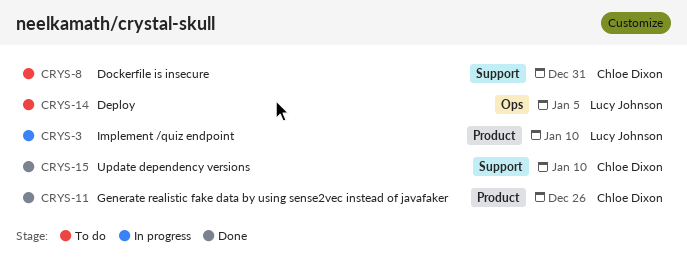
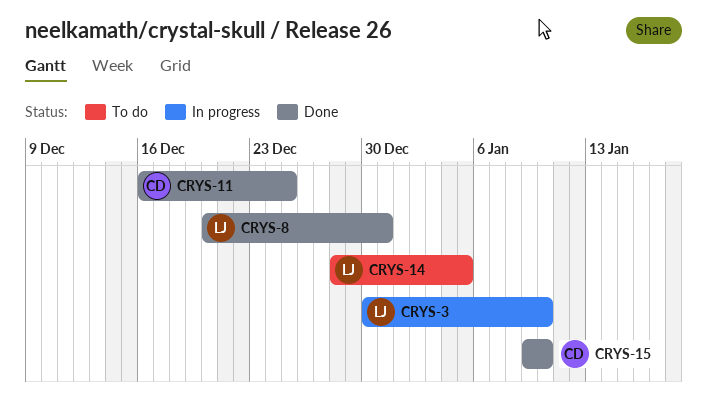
CRYS-8, status: To do -> Done
CRYS-8, owner: Chloe Dixon -> Lucy Johnson
CRYS-11, due: Dec 26 -> Dec 25

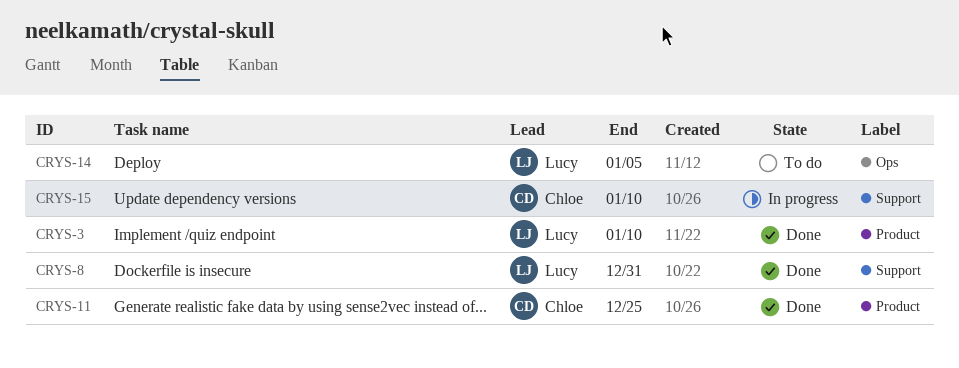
CRYS-3, status: In progress -> Done
CRYS-15, status: Done -> In progress

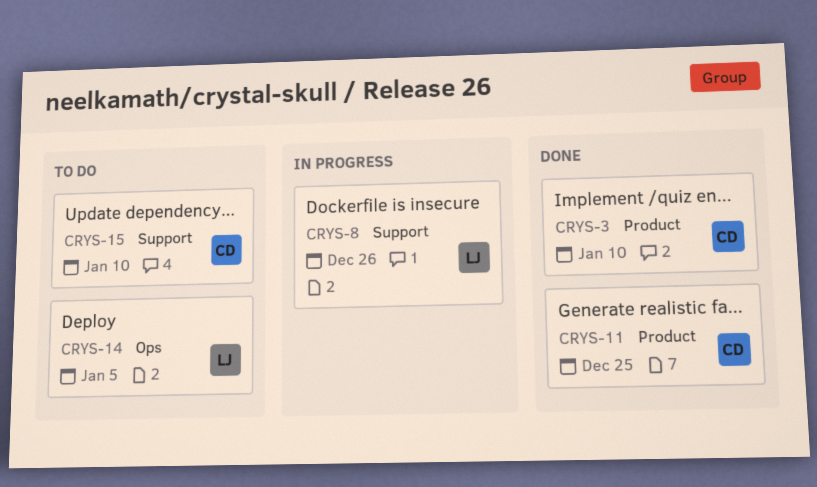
CRYS-3, owner: Lucy -> Chloe
CRYS-8, status: Done -> In progress
CRYS-8, due: Dec 31 -> Dec 26
CRYS-15, status: In progress -> To do

